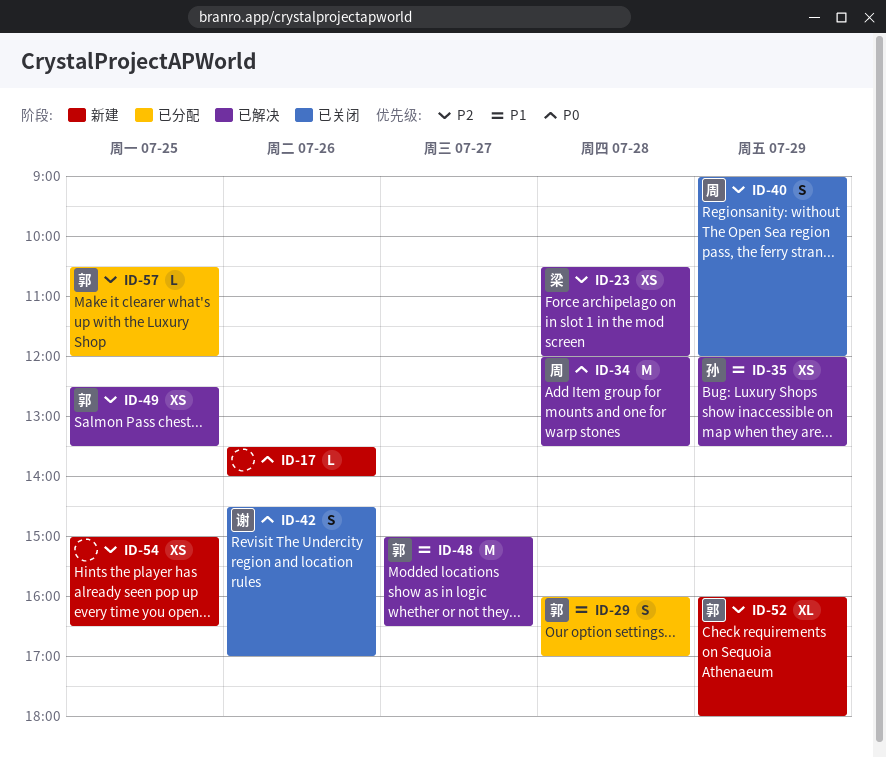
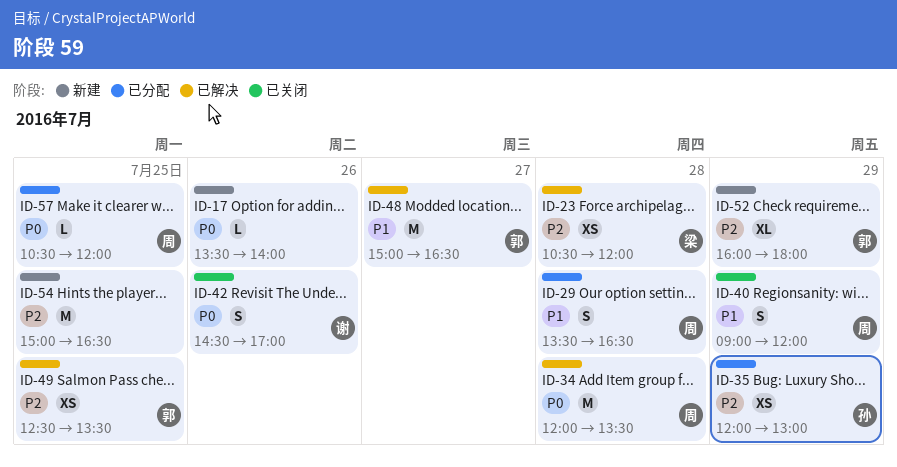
ID-29, owner: 郭 -> 周
ID-29, begins: 16:00 -> 13:30
ID-29, ends: 17:00 -> 16:30
ID-35, status: 已解决 -> 已分配
ID-35, priority: P1 -> P2
ID-35, ends: 13:30 -> 13:00
ID-40, priority: P2 -> P1
ID-54, estimate: XS -> M
ID-57, owner: 郭 -> 周
ID-57, priority: P2 -> P0

